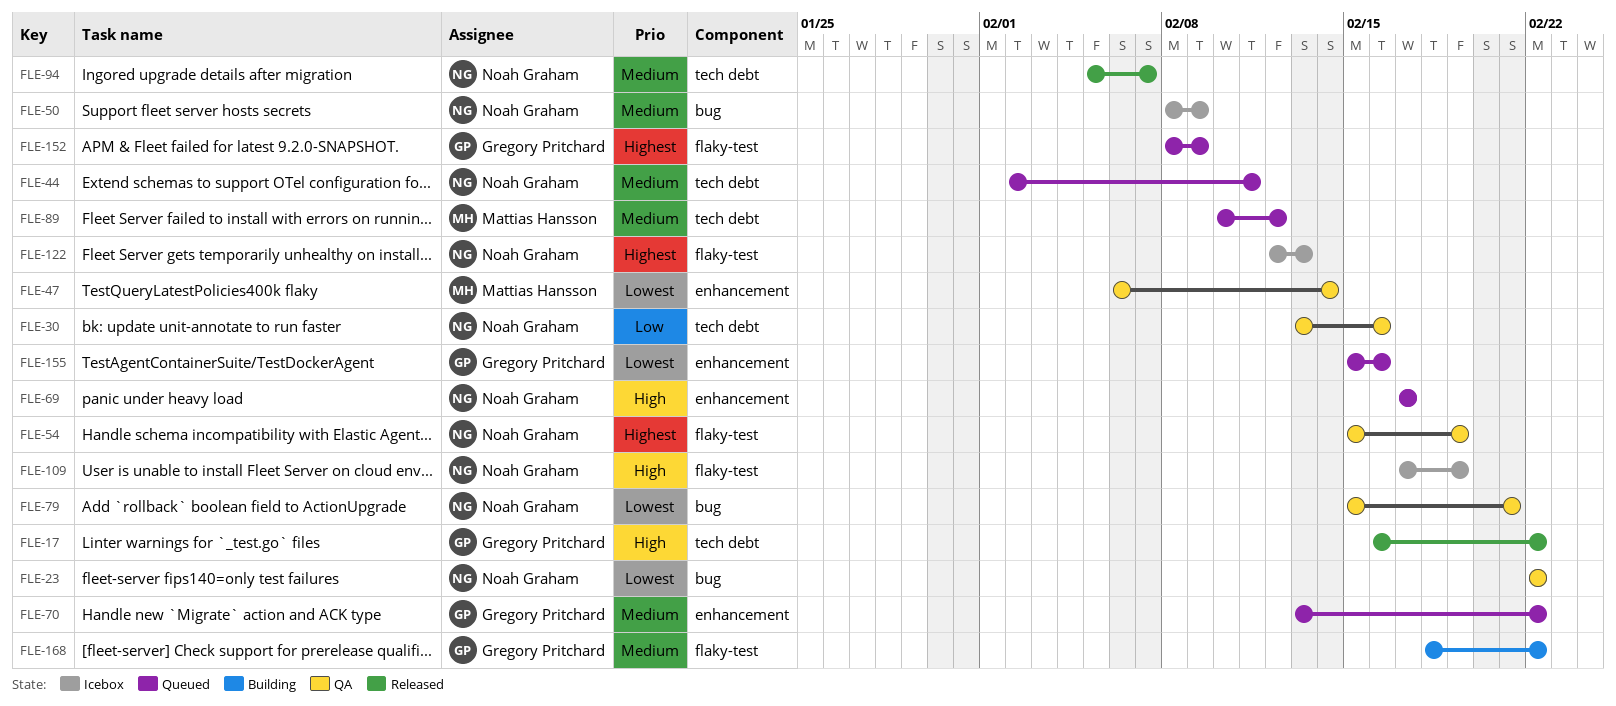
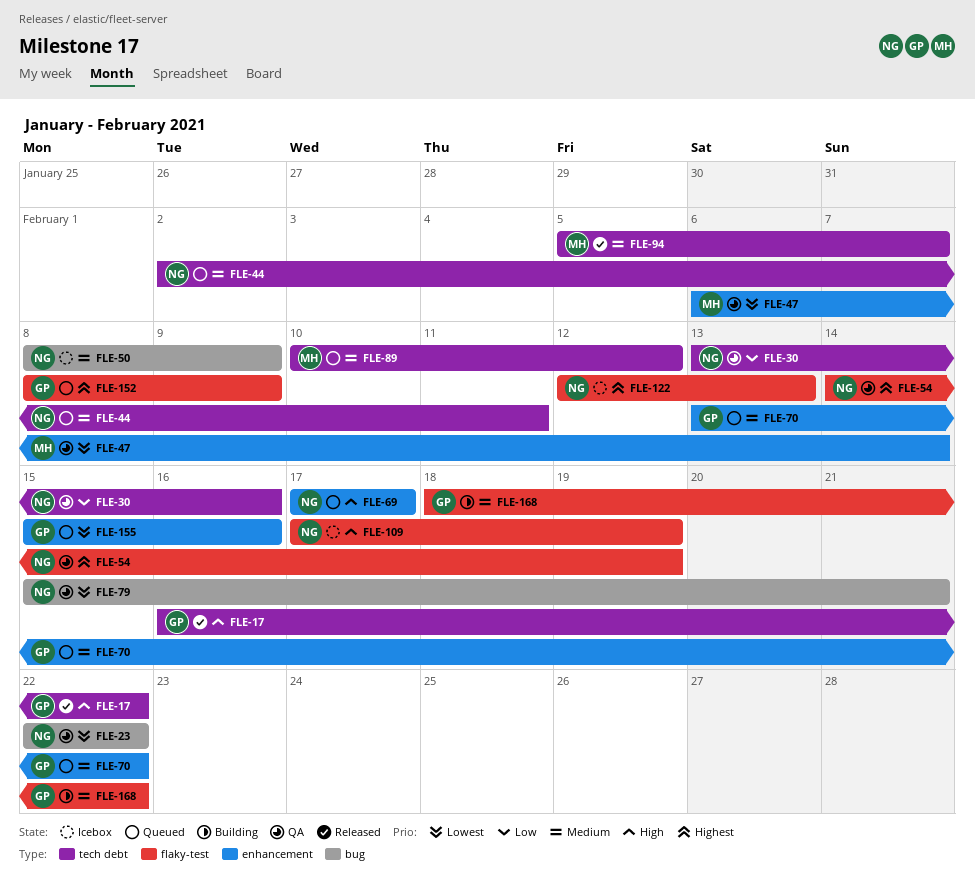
FLE-54, start: Feb 15 -> Feb 14
FLE-94, owner: Noah Graham -> Mattias Hansson

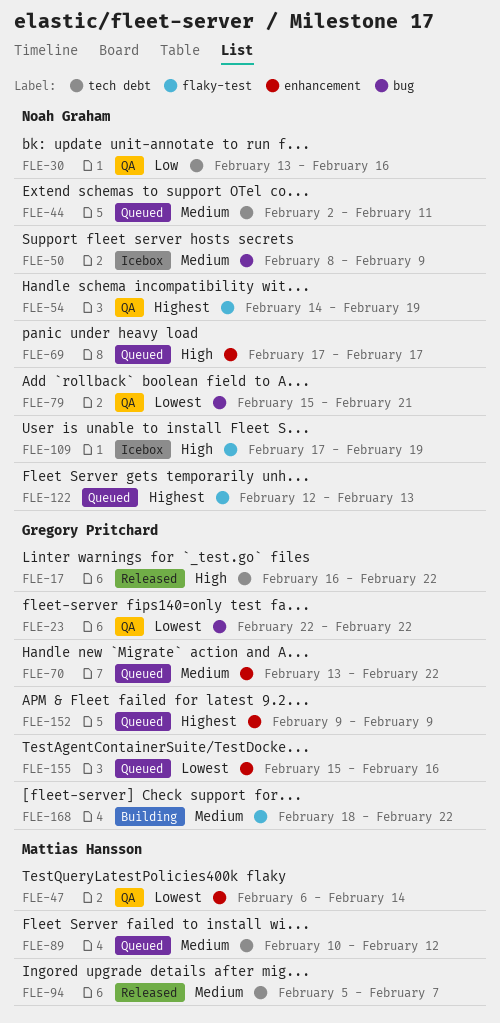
FLE-23, owner: Noah Graham -> Gregory Pritchard
FLE-122, status: Icebox -> Queued
FLE-152, label: flaky-test -> enhancement
FLE-152, start: Feb 8 -> Feb 9

